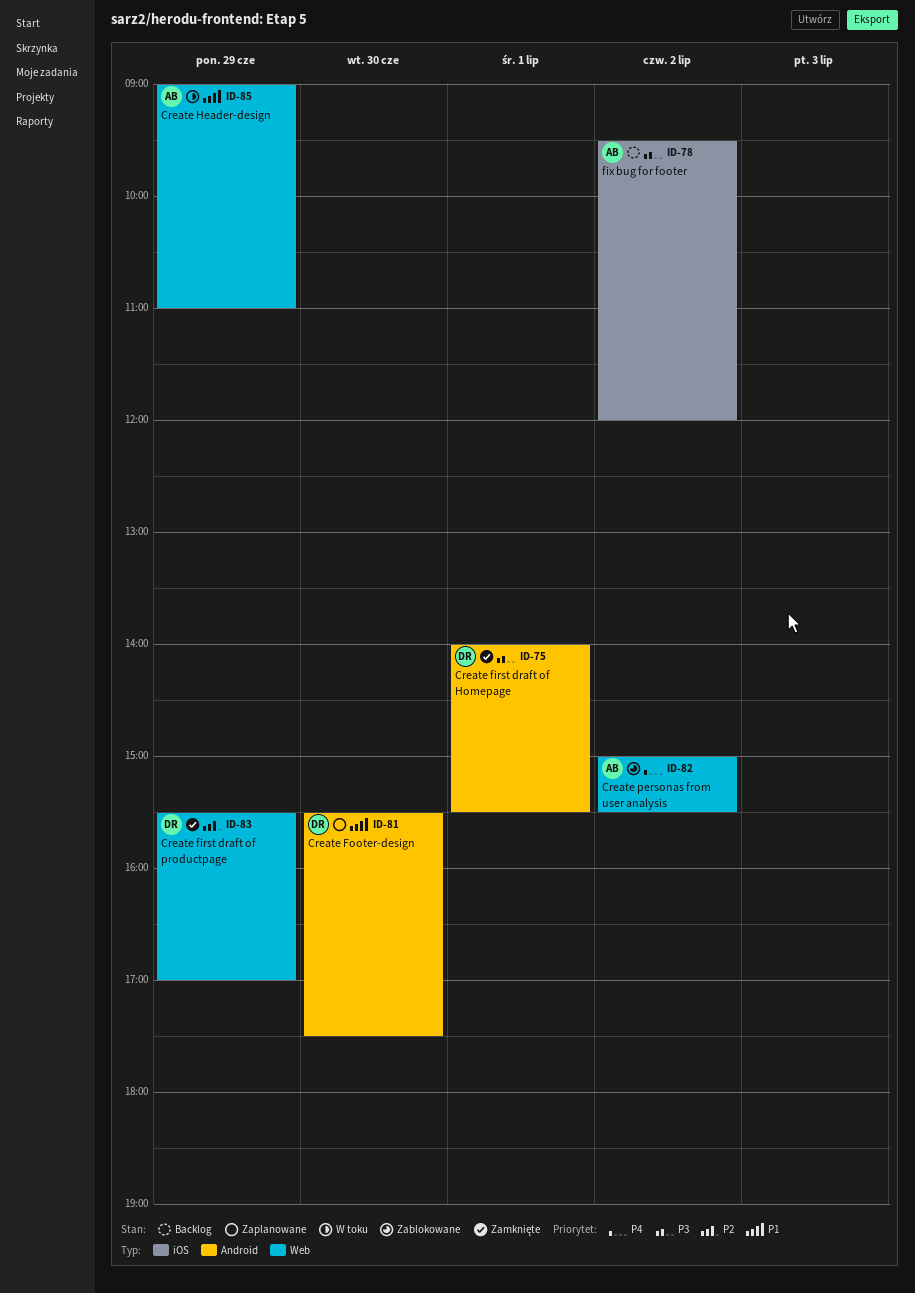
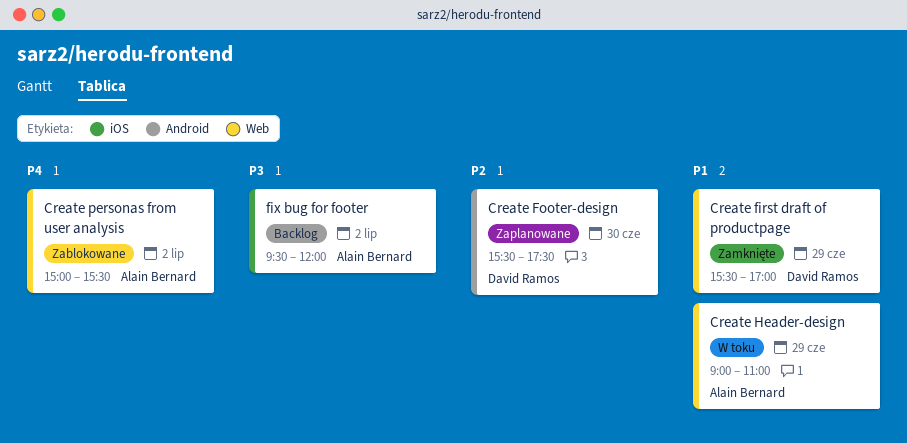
Create first draft of Homepage: present -> none
Create first draft of productpage, priority: P2 -> P1
Create Footer-design, priority: P1 -> P2

